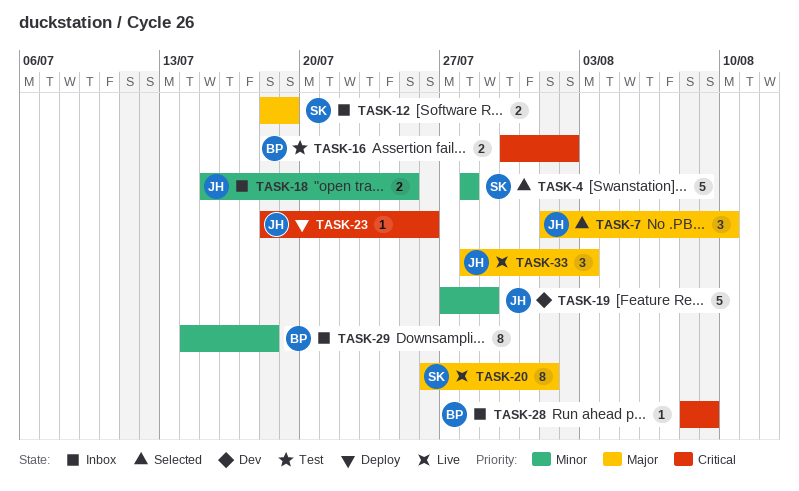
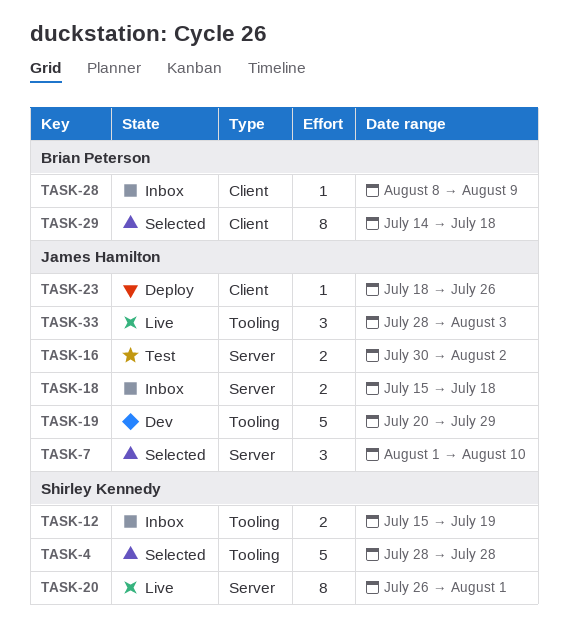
TASK-12, start: Jul 18 -> Jul 15
TASK-16, owner: Brian Peterson -> James Hamilton
TASK-18, due: Jul 25 -> Jul 18
TASK-19, start: Jul 27 -> Jul 20
TASK-29, status: Inbox -> Selected

